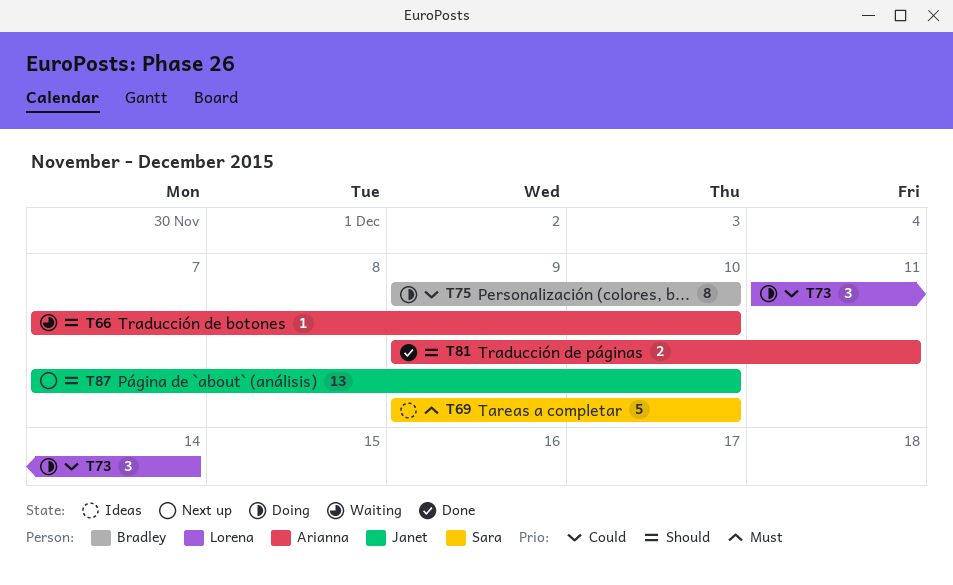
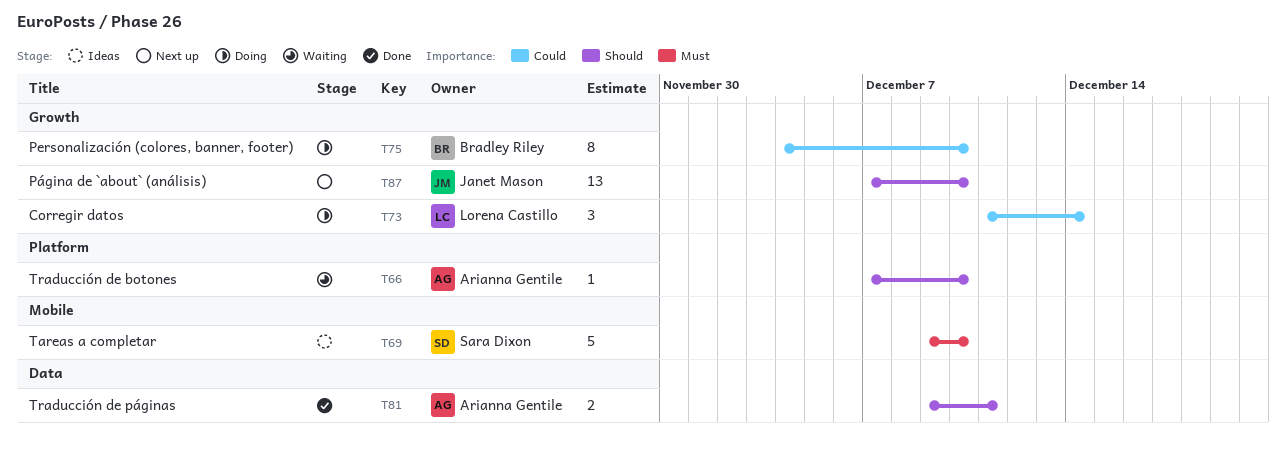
T75, start: Dec 9 -> Dec 4

